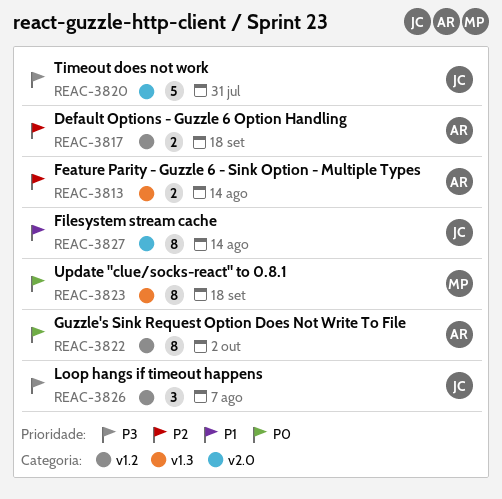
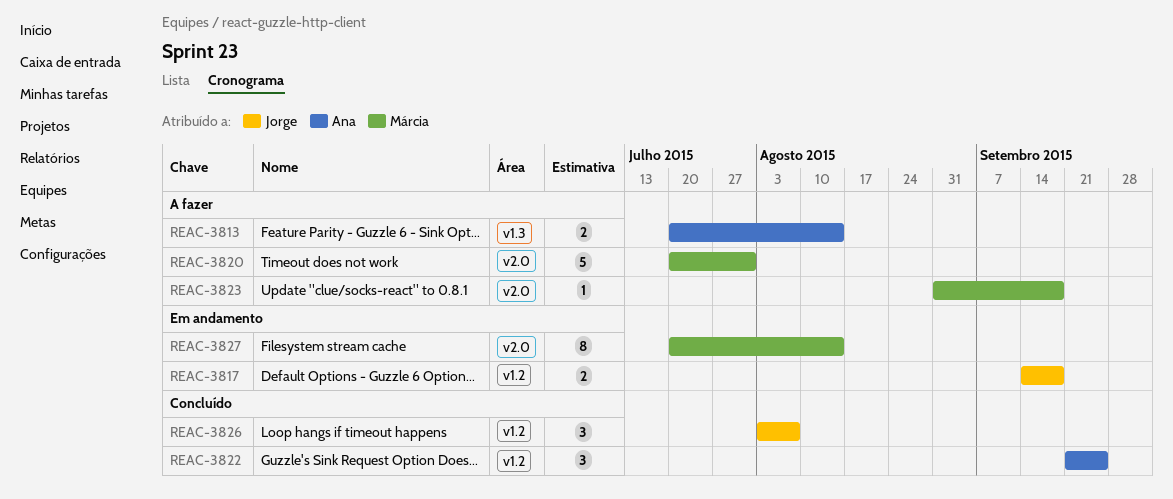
REAC-3817, owner: Ana -> Jorge
REAC-3820, owner: Jorge -> Márcia
REAC-3822, estimate: 8 -> 3
REAC-3822, due: Oct 2 -> Sep 25
REAC-3823, label: v1.3 -> v2.0
REAC-3823, estimate: 8 -> 1
REAC-3827, owner: Jorge -> Márcia

